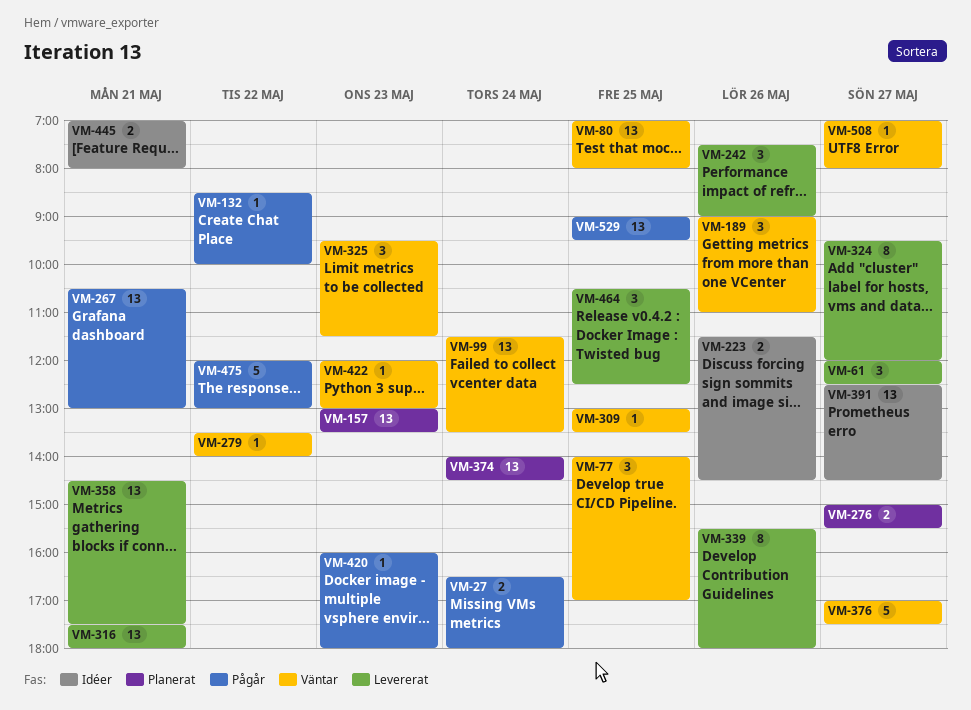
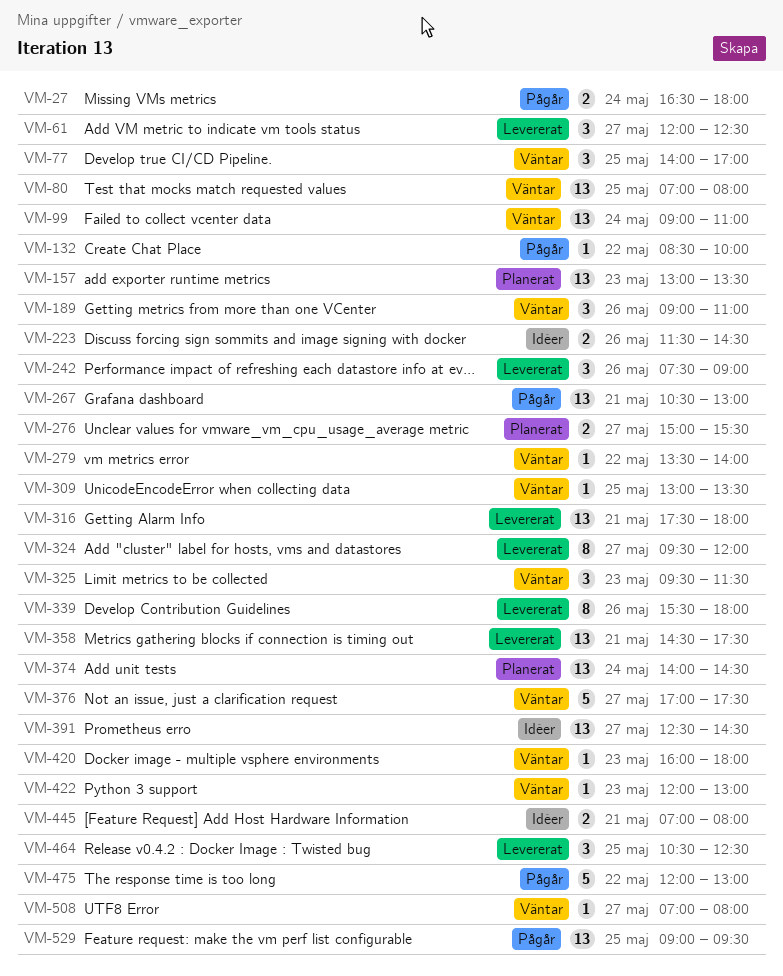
VM-99, begins: 11:30 -> 09:00
VM-99, ends: 13:30 -> 11:00
VM-420, status: Pågår -> Väntar

